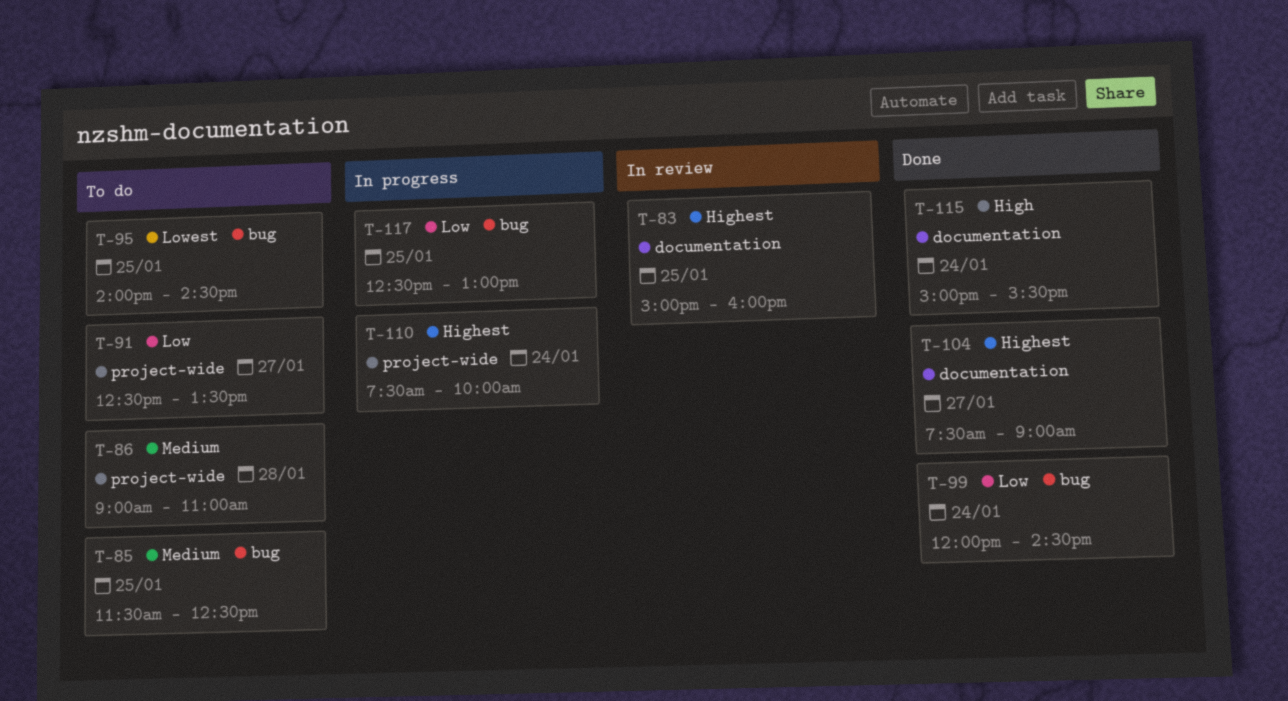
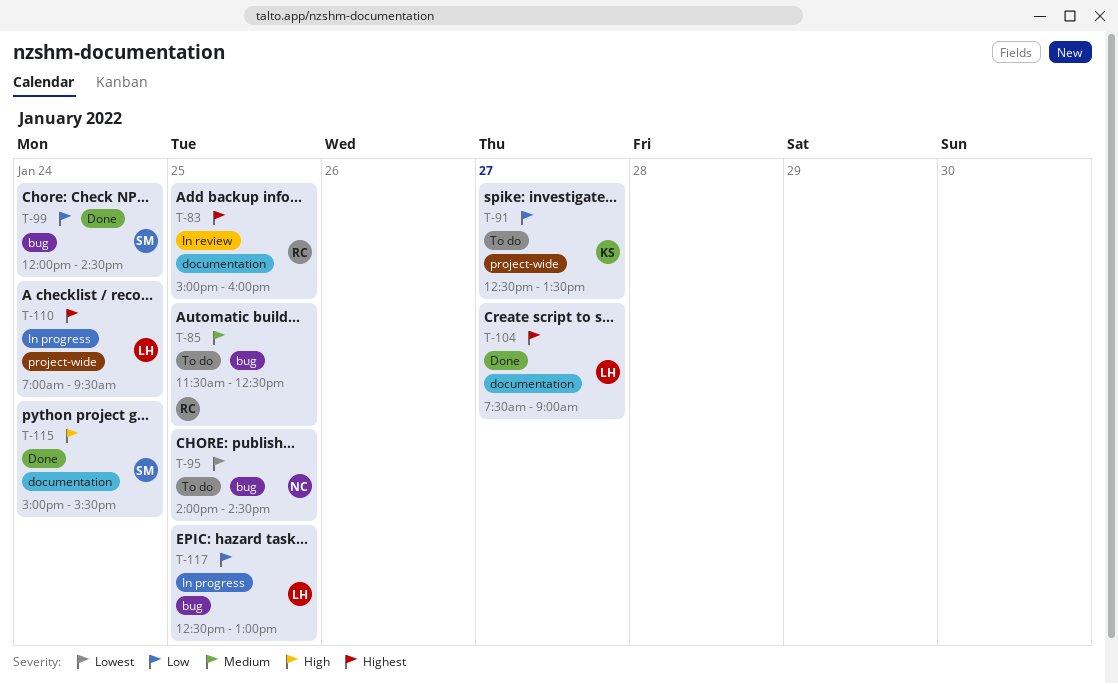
T-86: present -> none
T-110, begins: 07:30 -> 07:00
T-110, ends: 10:00 -> 09:30

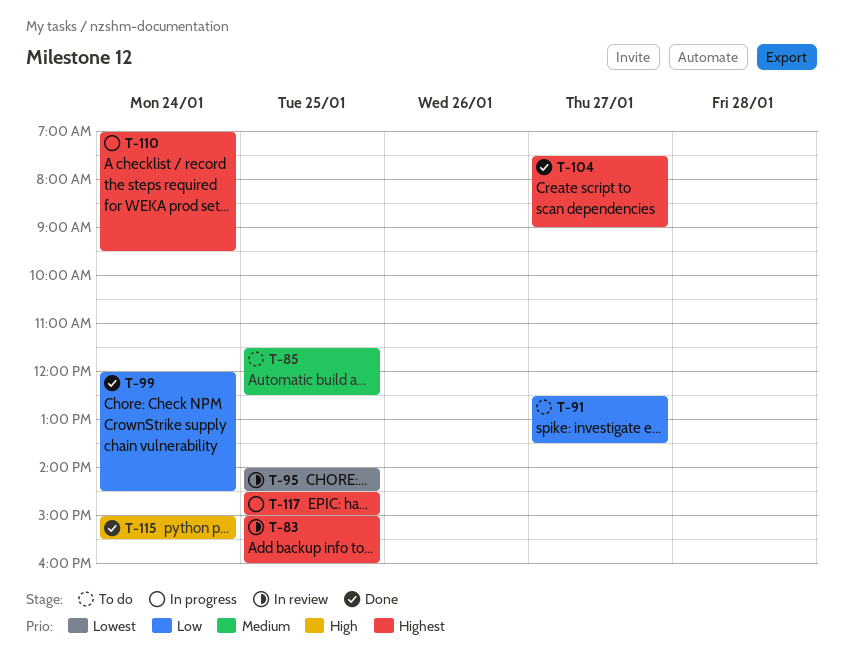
T-95, status: To do -> In review
T-117, priority: Low -> Highest
T-117, begins: 12:30 -> 14:30
T-117, ends: 13:00 -> 15:00

